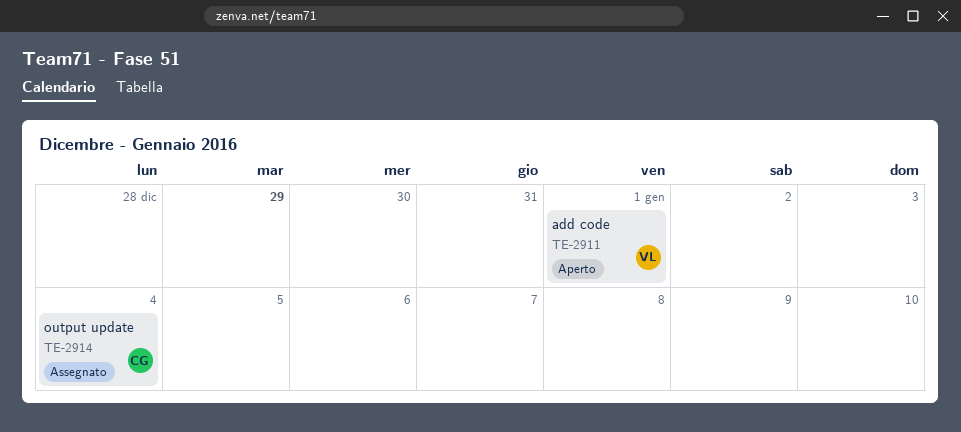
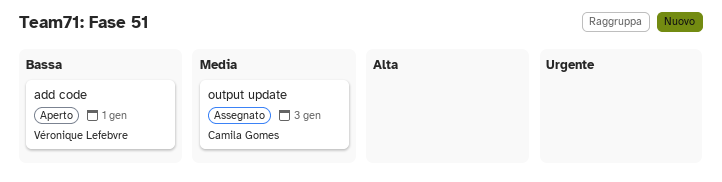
output update, due: Jan 4 -> Jan 3

